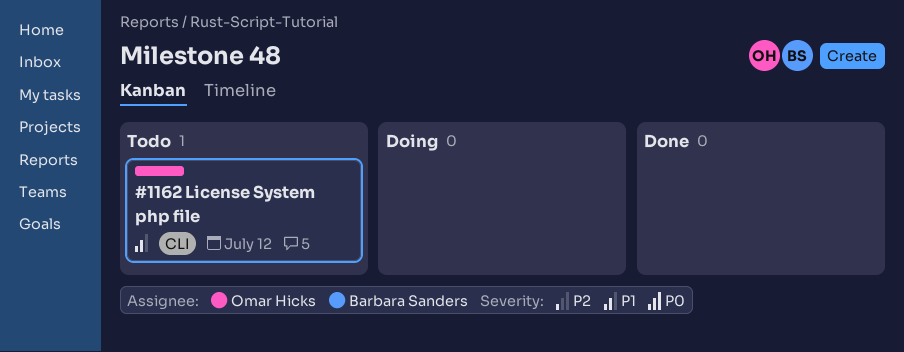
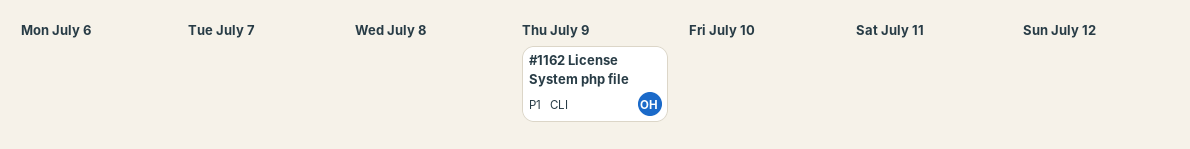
#1162, due: Jul 12 -> Jul 9

